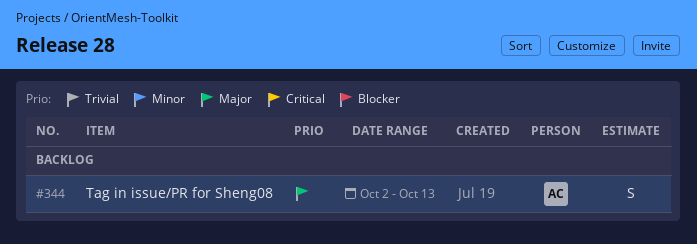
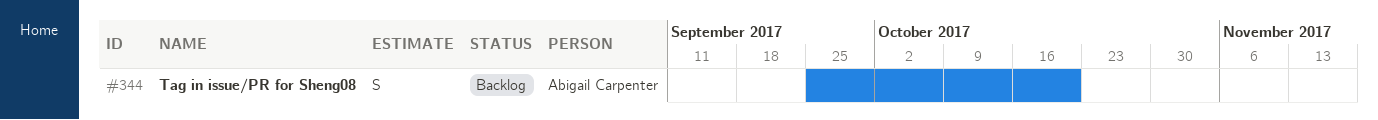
#344, start: Oct 2 -> Sep 25
#344, due: Oct 13 -> Oct 20

